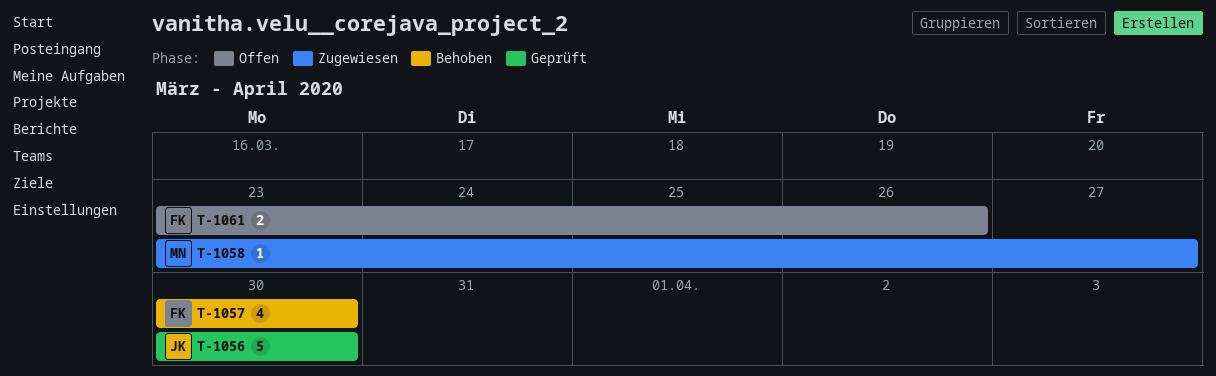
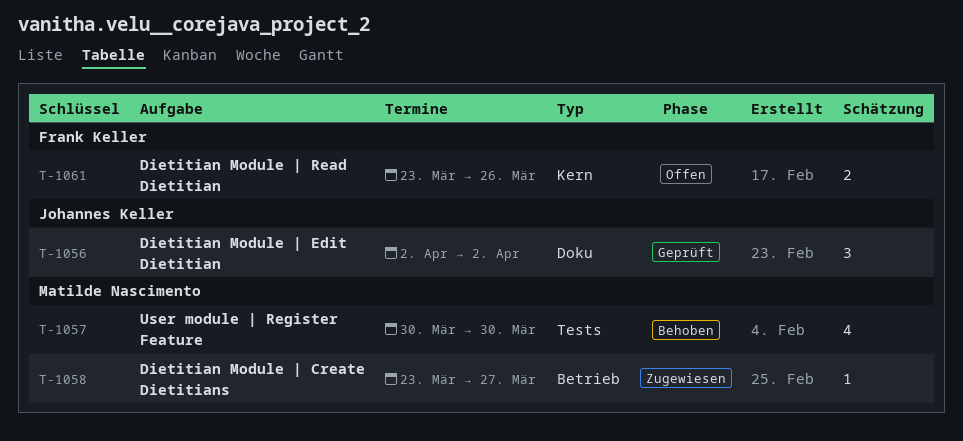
T-1056, estimate: 5 -> 3
T-1056, start: Mar 30 -> Apr 2
T-1056, due: Mar 30 -> Apr 2
T-1057, owner: Frank Keller -> Matilde Nascimento

